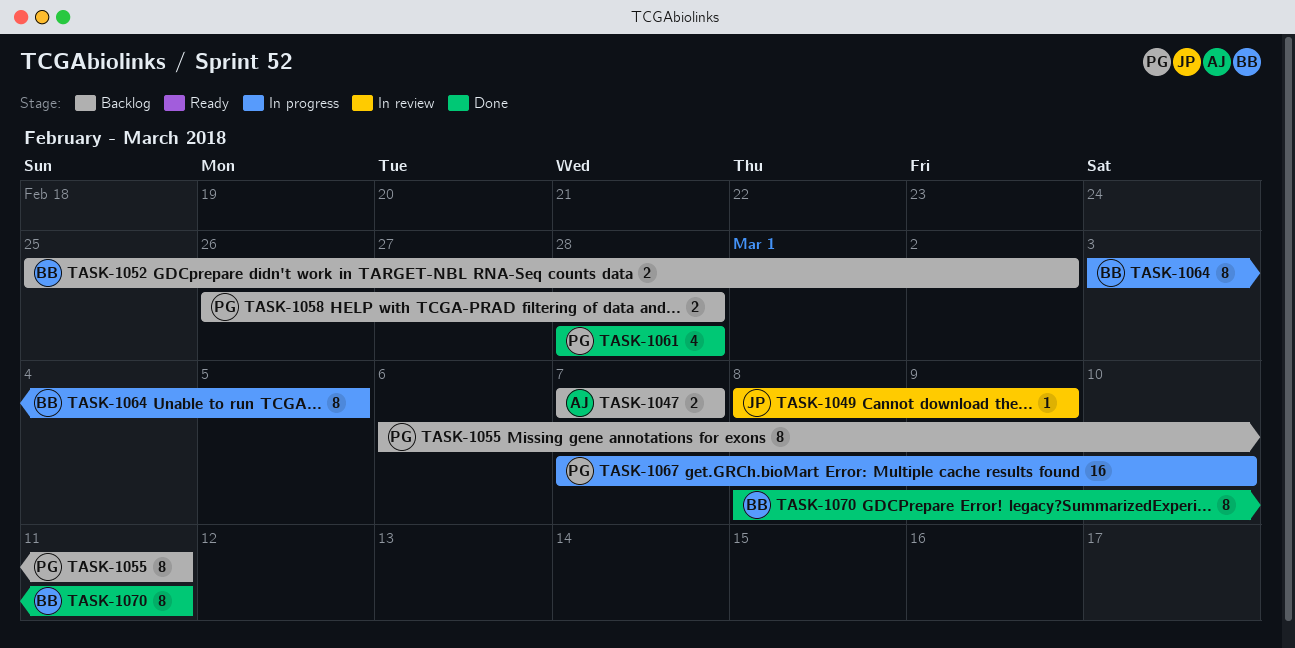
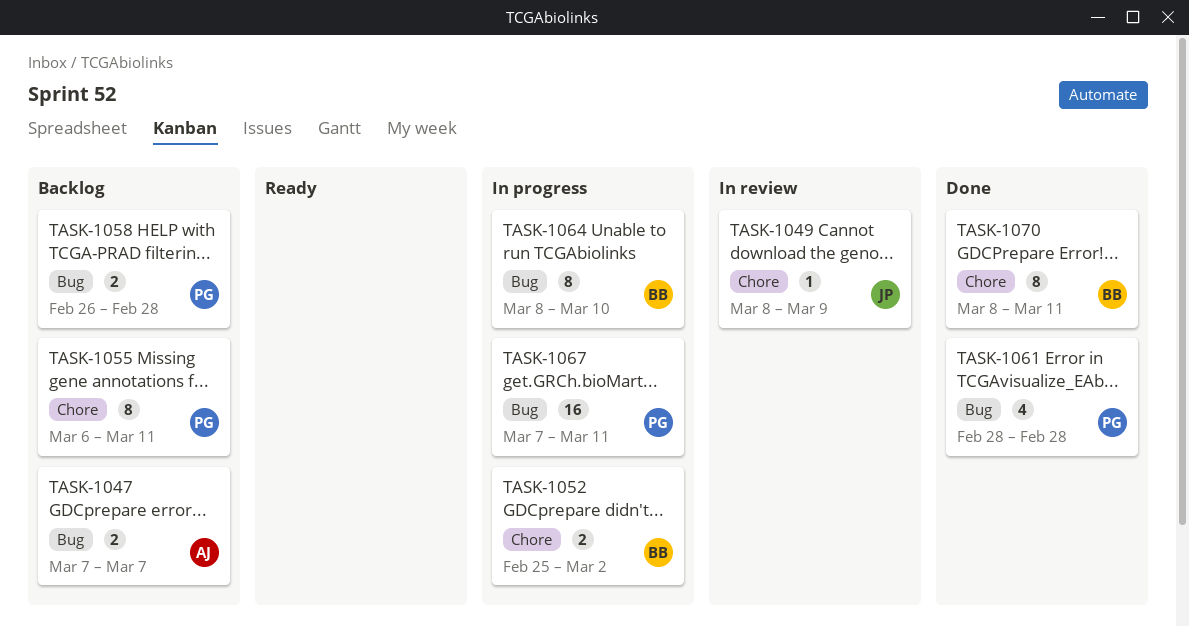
TASK-1052, status: Backlog -> In progress
TASK-1064, start: Mar 3 -> Mar 8
TASK-1064, due: Mar 5 -> Mar 10
TASK-1067, due: Mar 10 -> Mar 11

